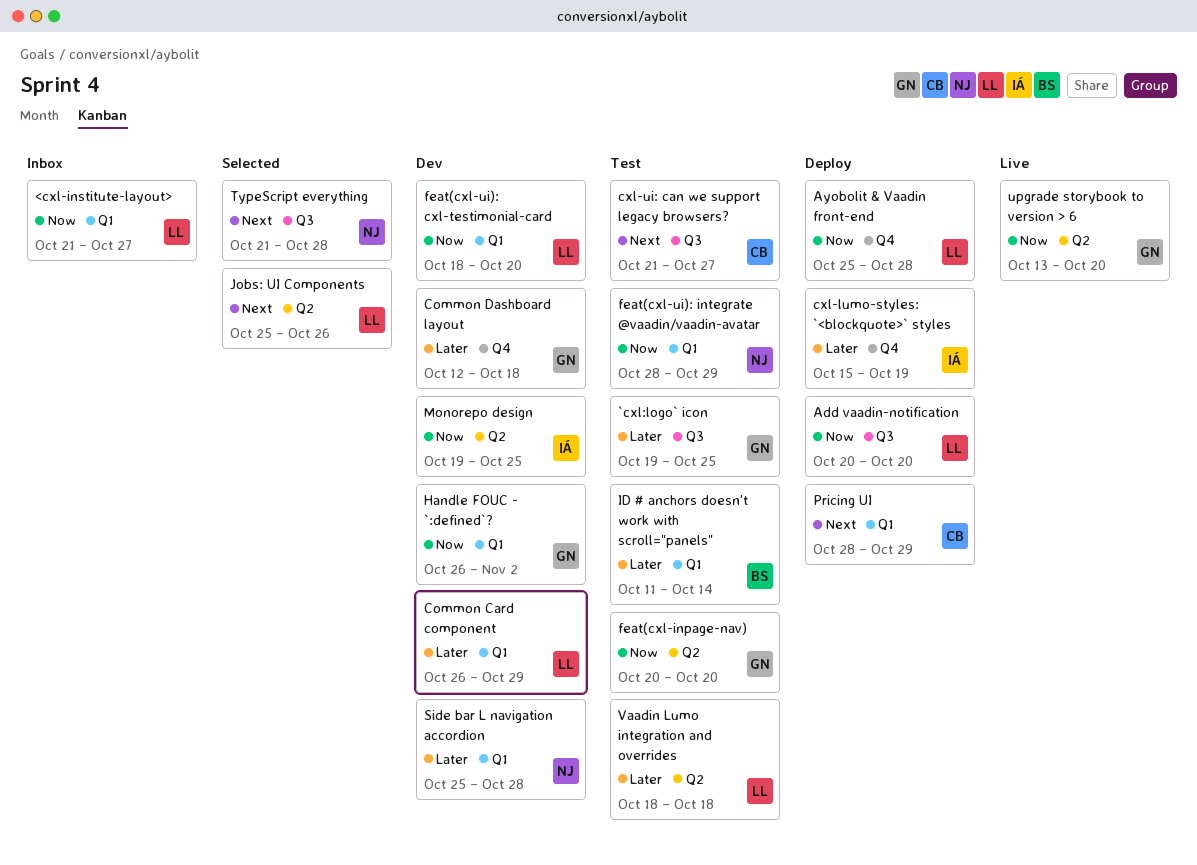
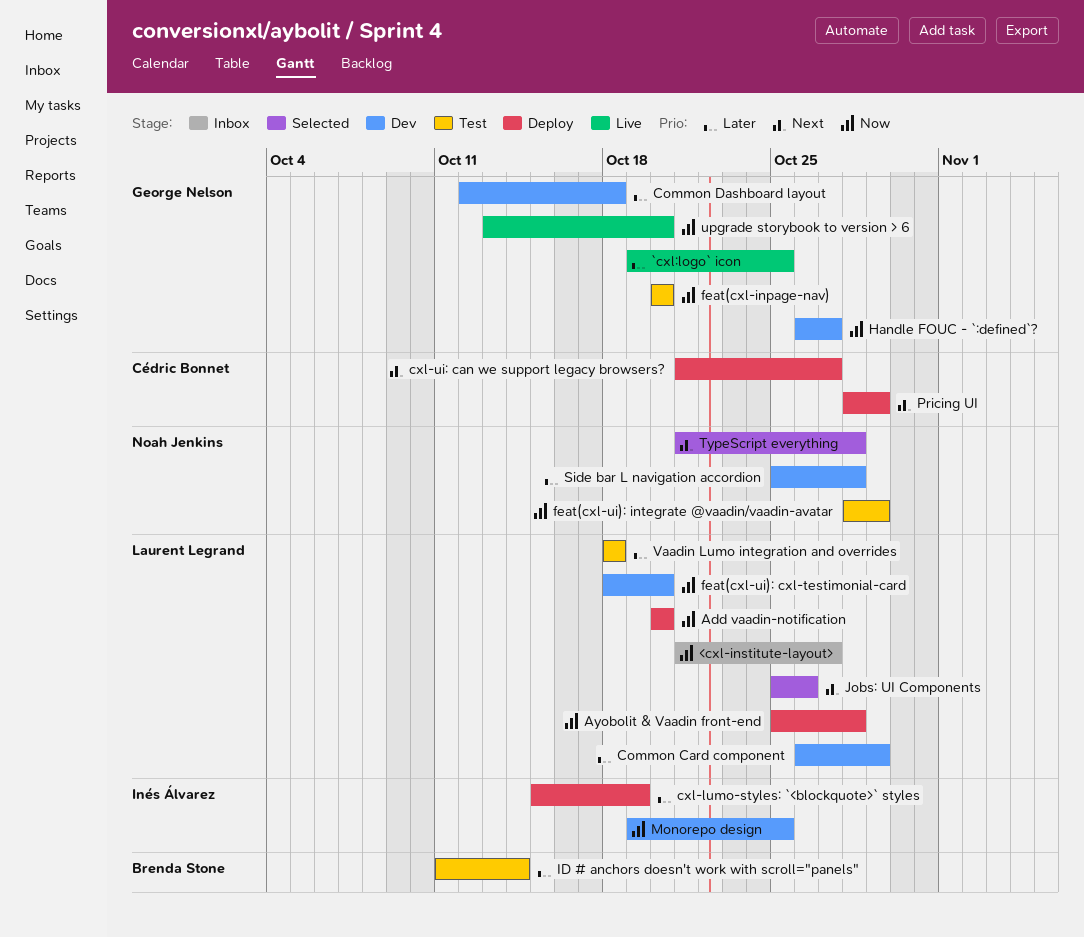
`cxl:logo` icon, status: Test -> Live
cxl-ui: can we support legacy browsers?, status: Test -> Deploy
Handle FOUC - `:defined`?, due: Nov 2 -> Oct 27

